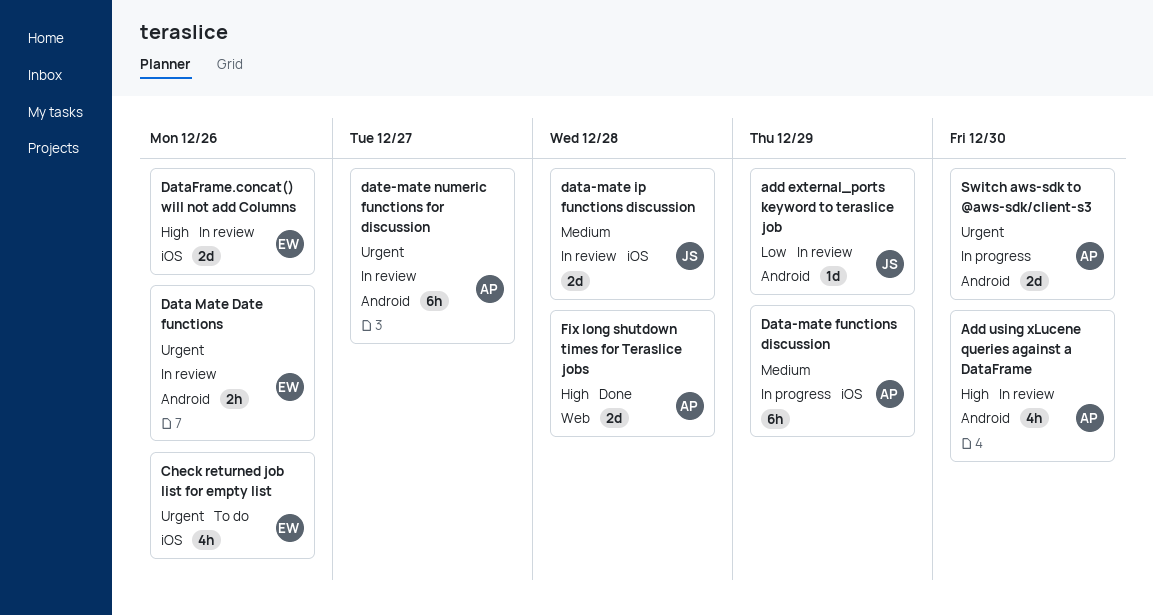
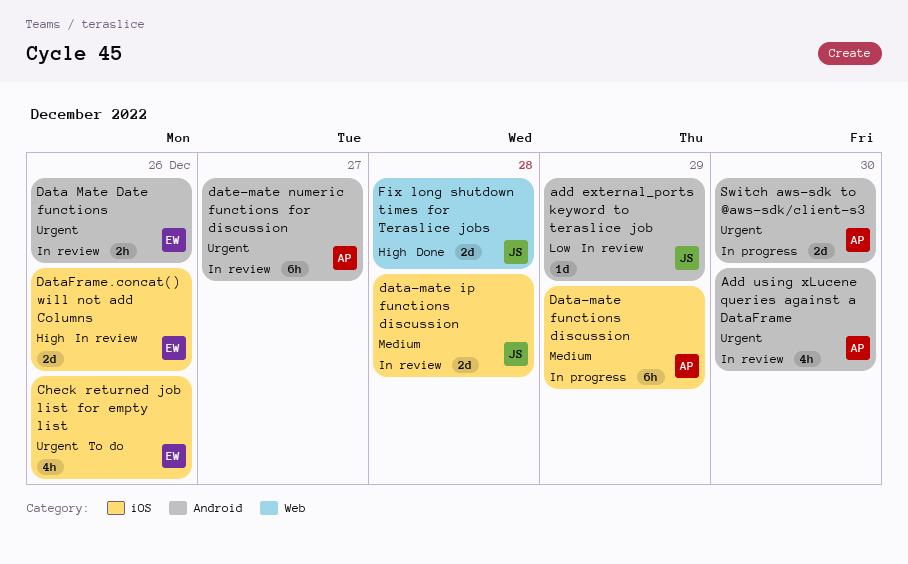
Add using xLucene queries against a DataFrame, priority: High -> Urgent
Fix long shutdown times for Teraslice jobs, owner: AP -> JS

